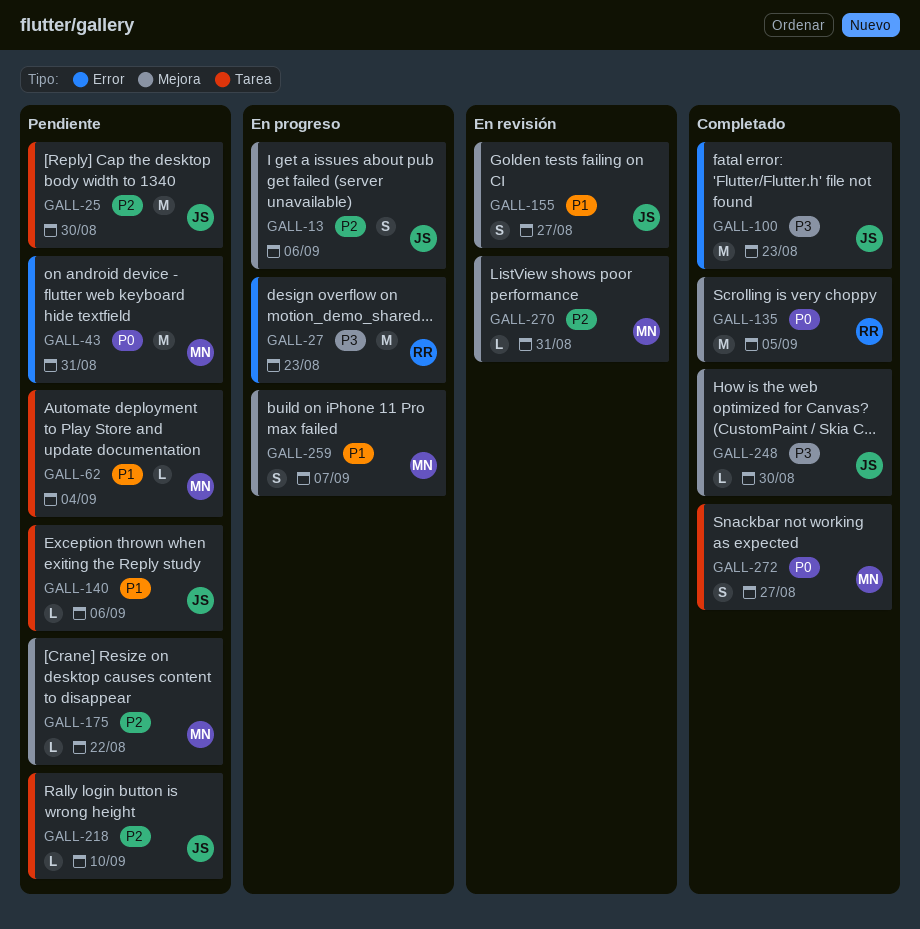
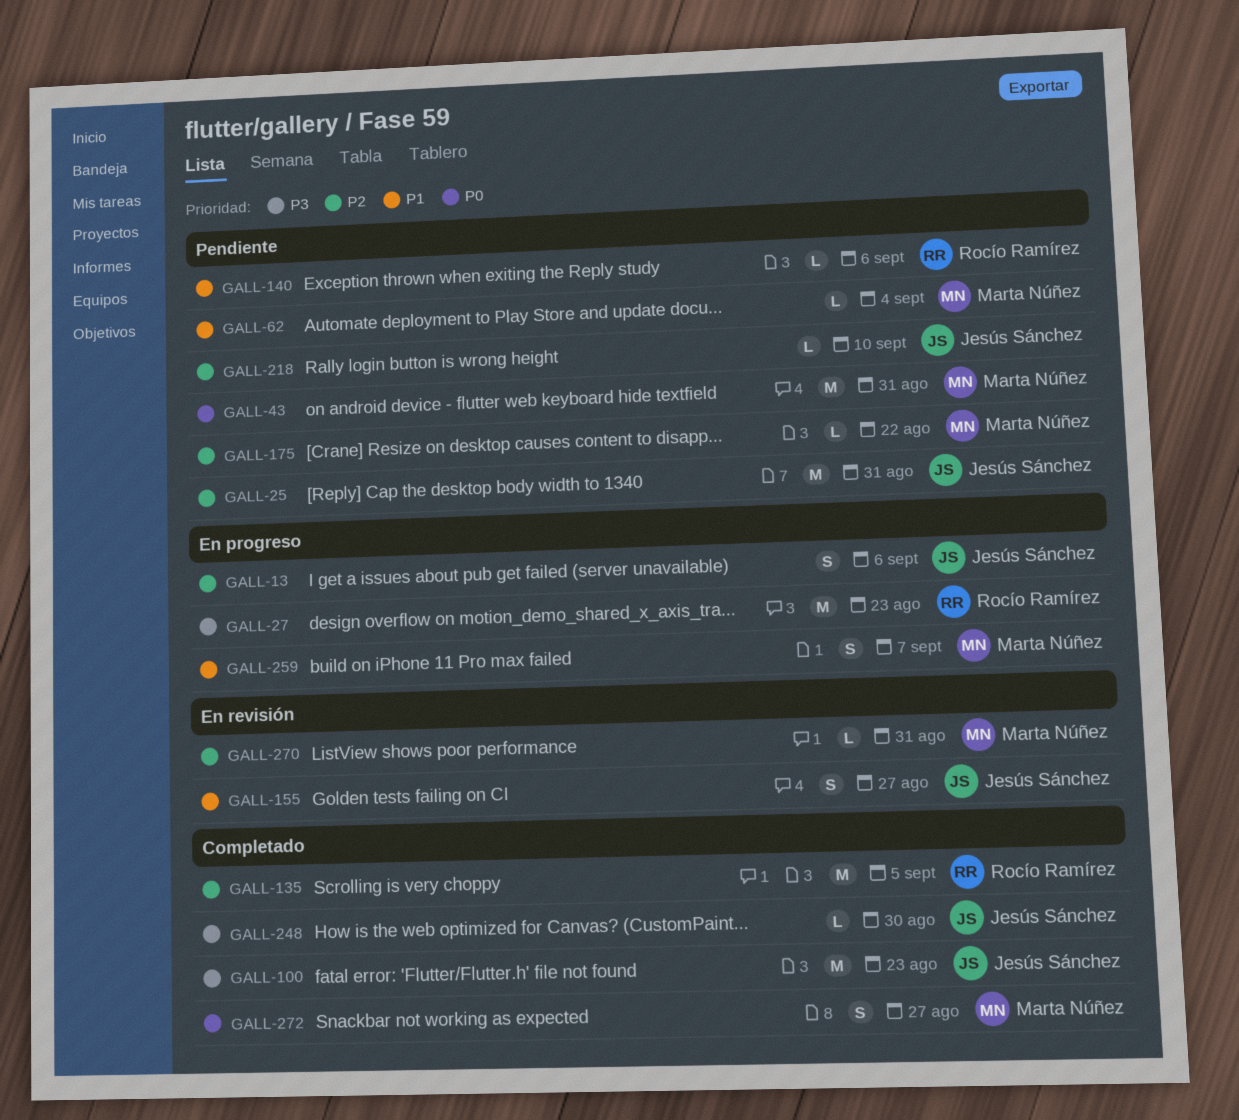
GALL-25, due: Aug 30 -> Aug 31
GALL-135, priority: P0 -> P2
GALL-140, owner: Jesús Sánchez -> Rocío Ramírez

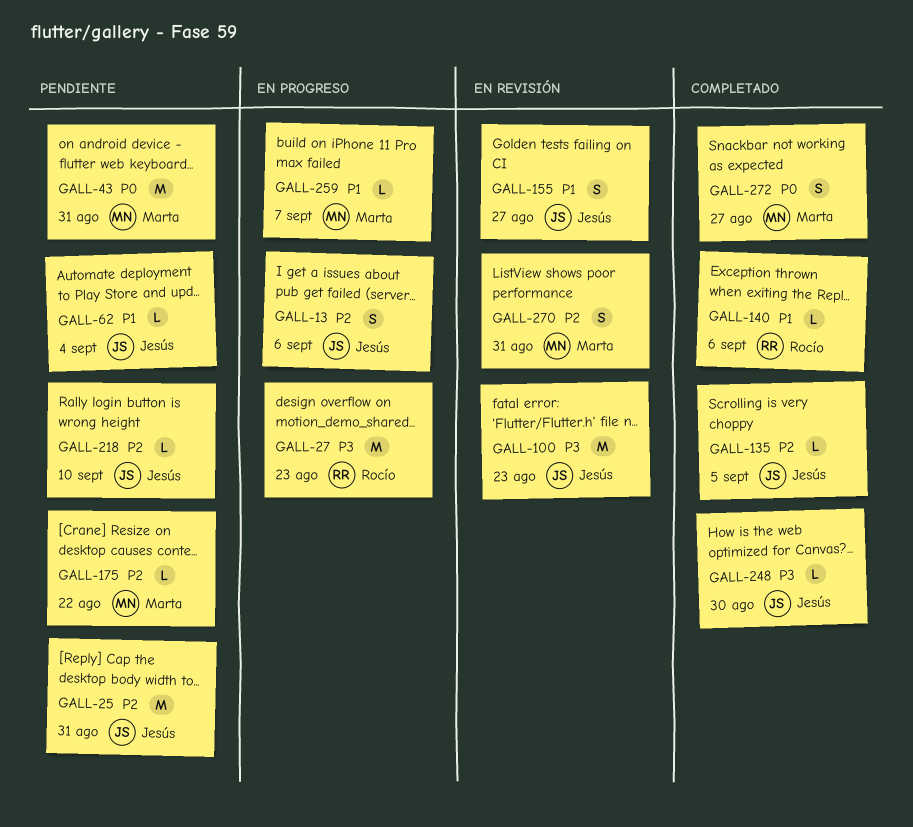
GALL-62, owner: Marta Núñez -> Jesús Sánchez
GALL-100, status: Completado -> En revisión
GALL-135, owner: Rocío Ramírez -> Jesús Sánchez
GALL-135, estimate: M -> L
GALL-140, status: Pendiente -> Completado
GALL-259, estimate: S -> L
GALL-270, estimate: L -> S

